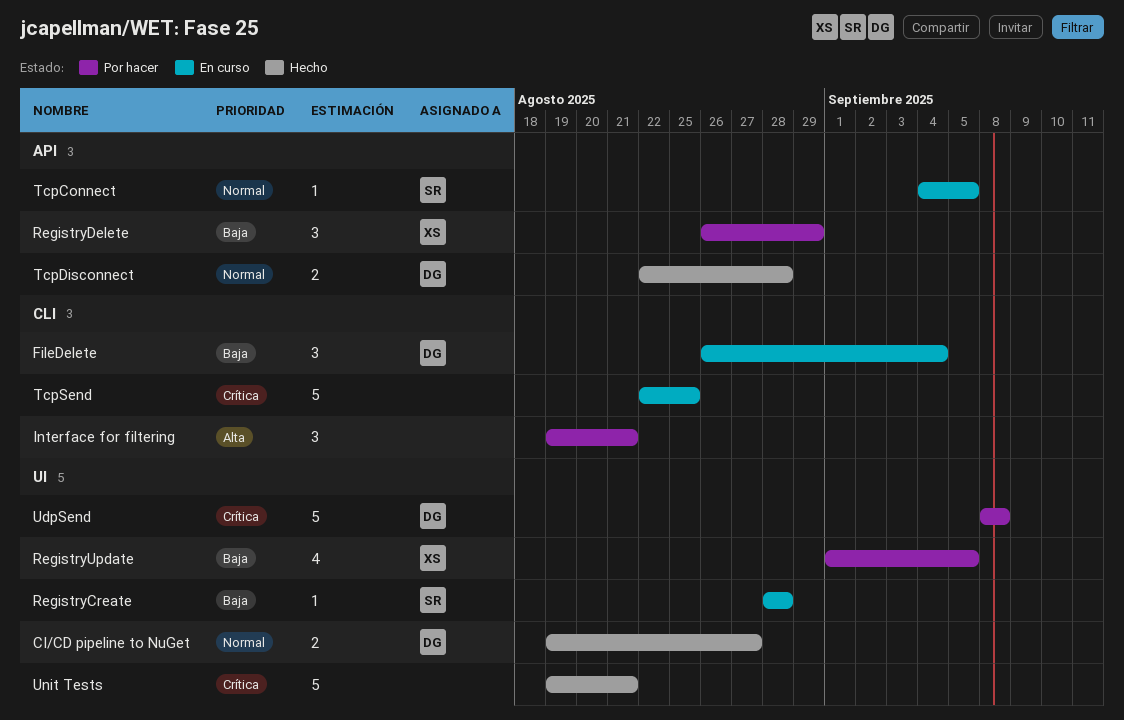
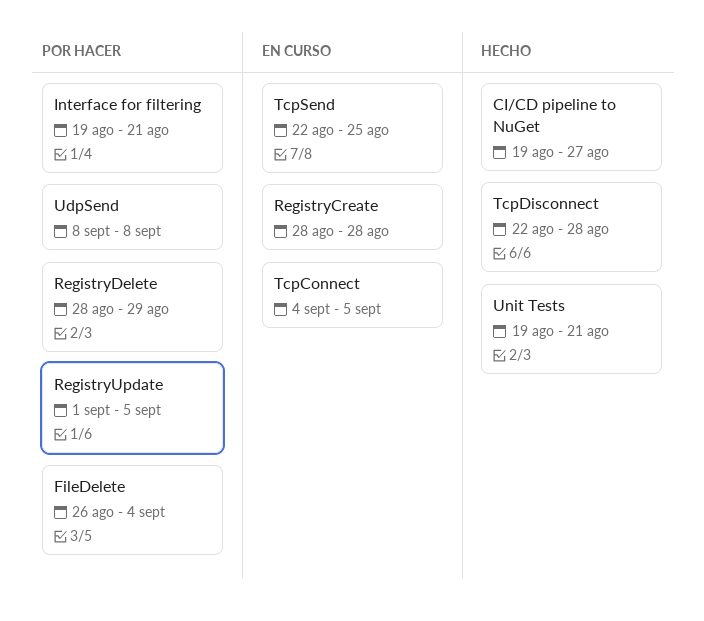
FileDelete, status: En curso -> Por hacer
RegistryDelete, start: Aug 26 -> Aug 28

